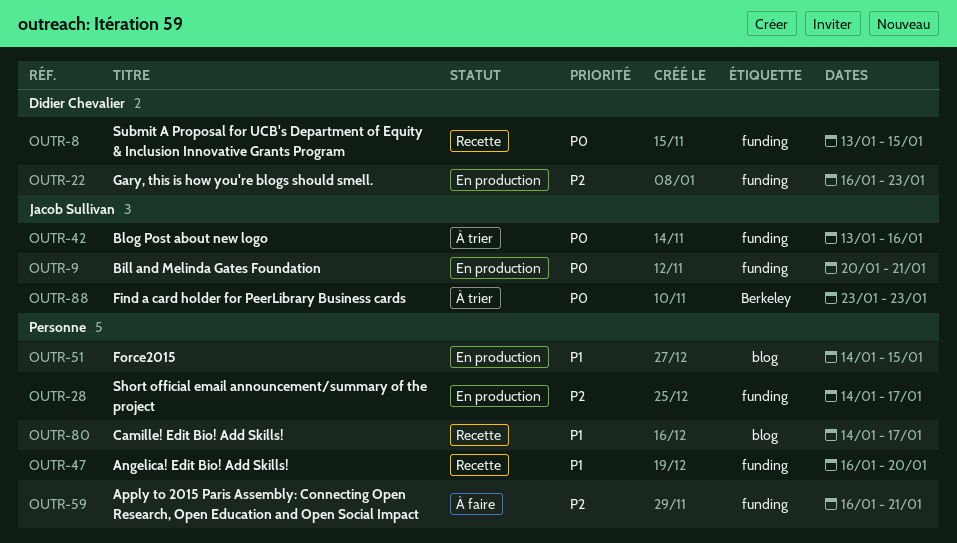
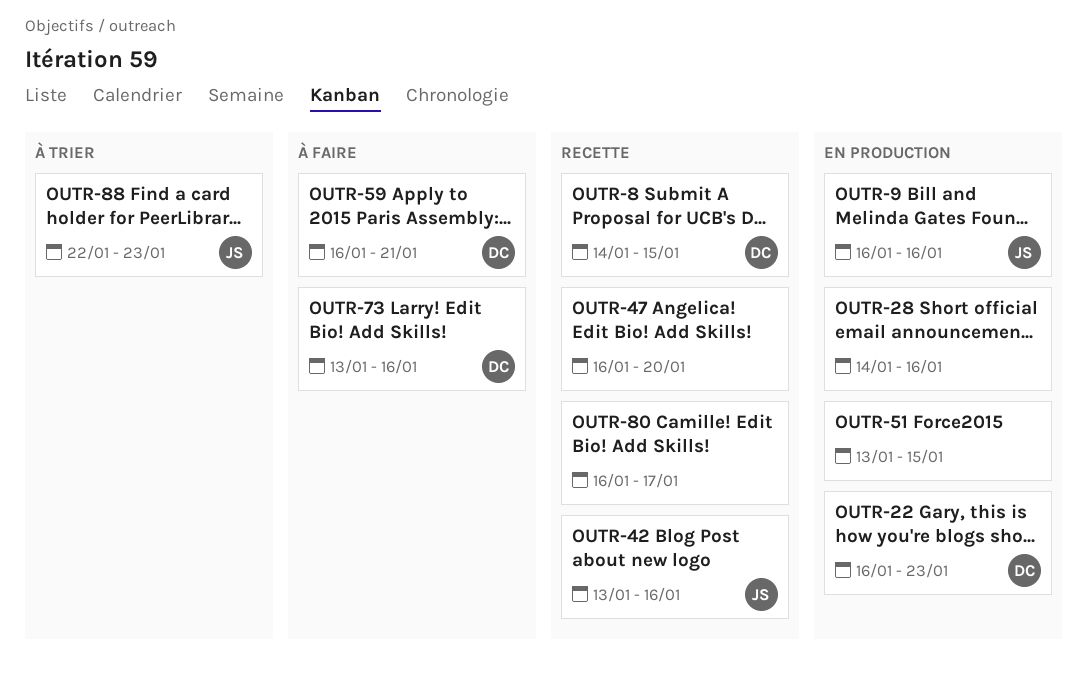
OUTR-8, start: Jan 13 -> Jan 14
OUTR-9, start: Jan 20 -> Jan 16
OUTR-9, due: Jan 21 -> Jan 16
OUTR-28, due: Jan 17 -> Jan 16
OUTR-42, status: À trier -> Recette
OUTR-51, start: Jan 14 -> Jan 13
OUTR-59, owner: none -> Didier Chevalier
OUTR-73: none -> present
OUTR-80, start: Jan 14 -> Jan 16
OUTR-88, start: Jan 23 -> Jan 22

